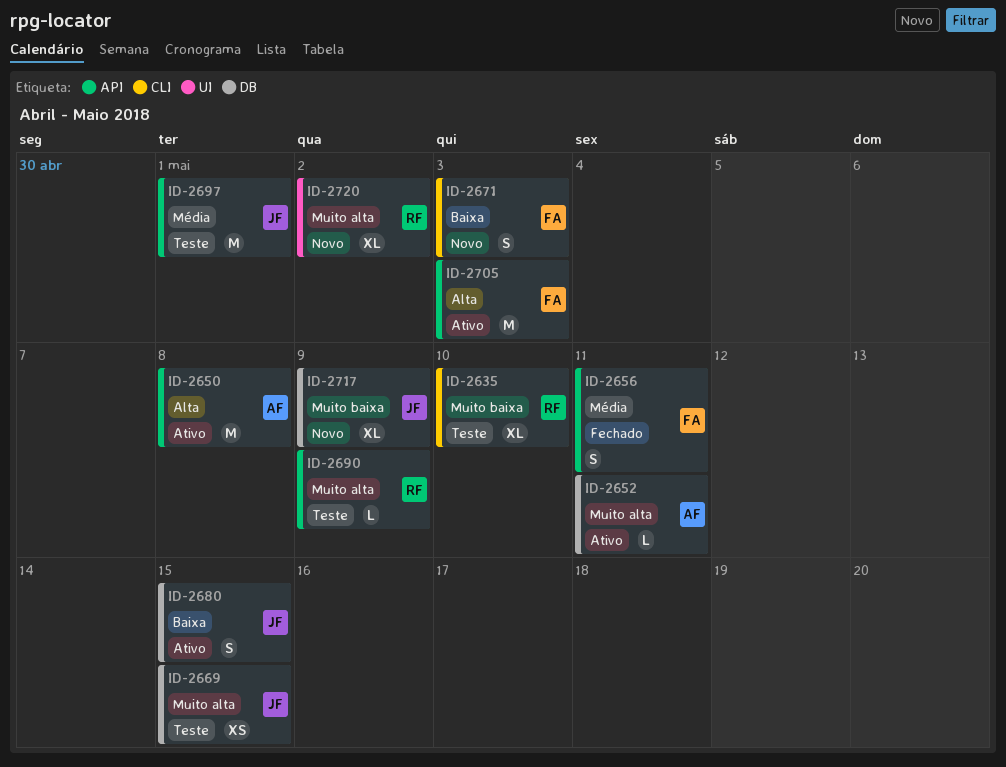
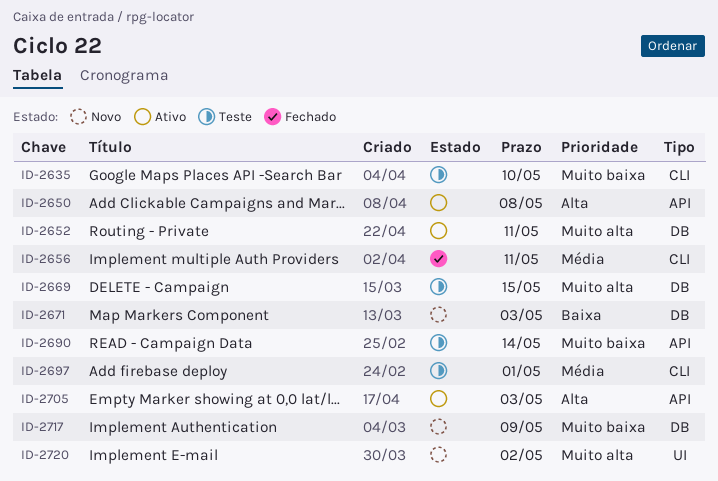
ID-2656, label: API -> CLI
ID-2671, label: CLI -> DB
ID-2680: present -> none
ID-2690, priority: Muito alta -> Muito baixa
ID-2690, due: May 9 -> May 14
ID-2697, label: API -> CLI

